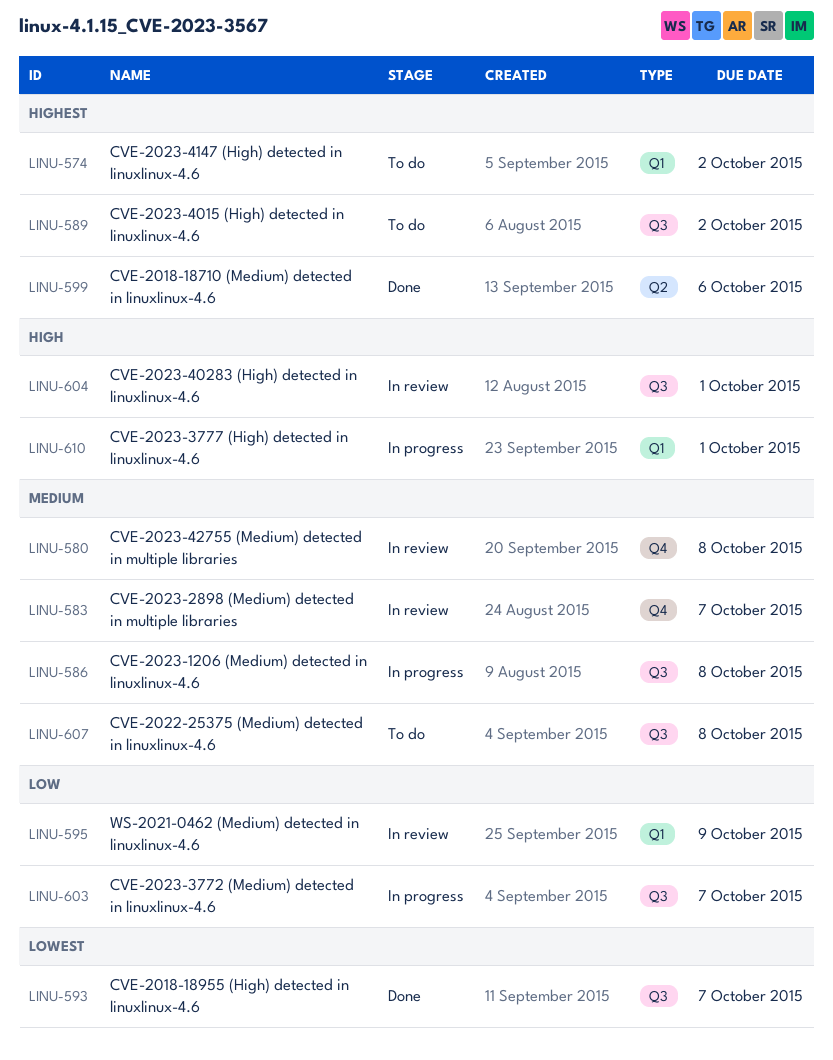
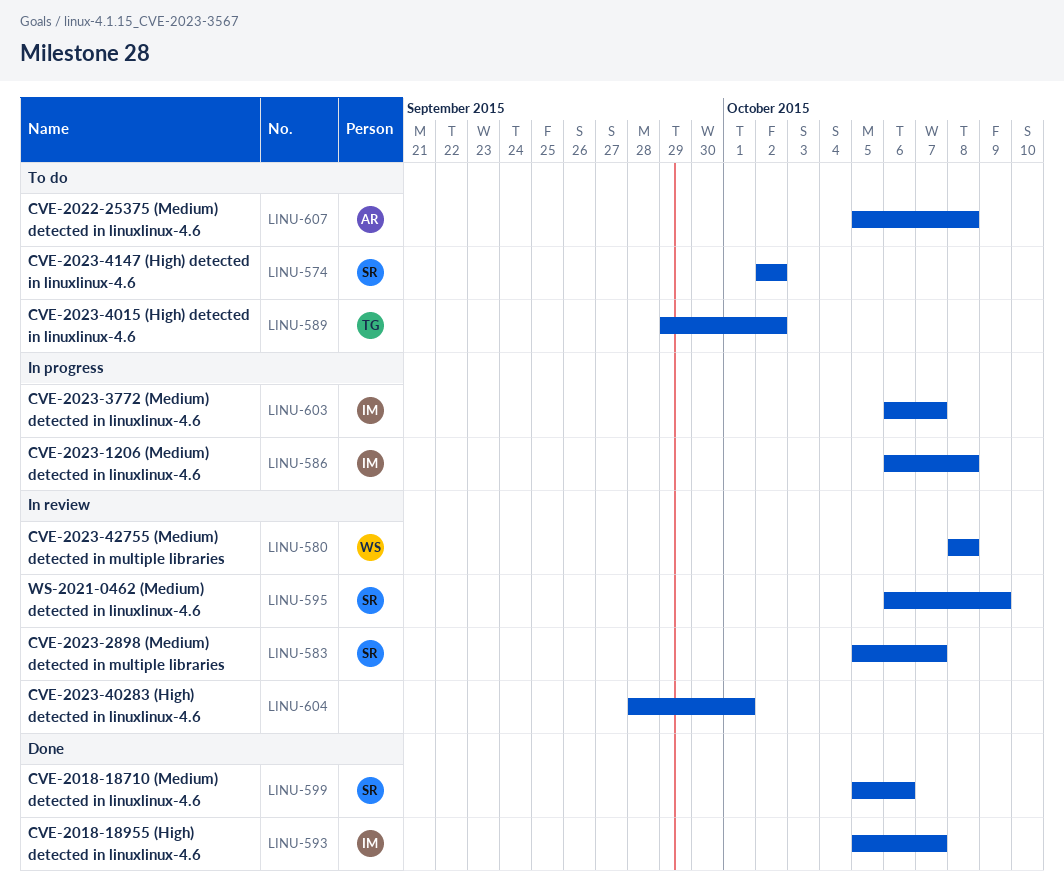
LINU-610: present -> none

